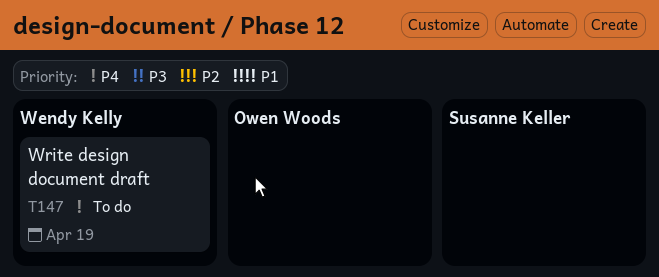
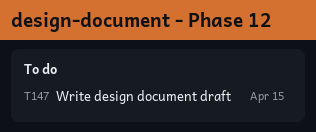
T147, due: Apr 19 -> Apr 15

